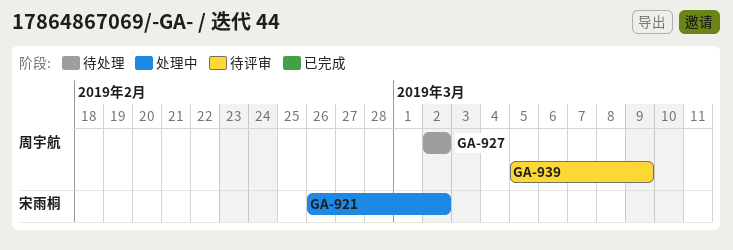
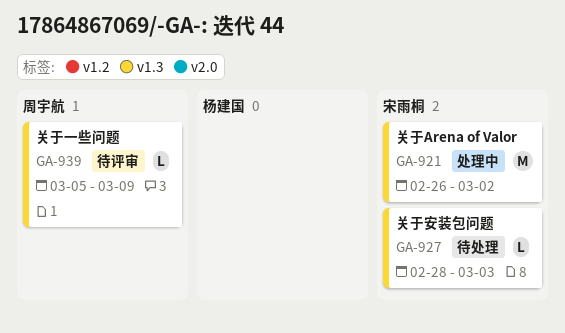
GA-927, owner: 周宇航 -> 宋雨桐
GA-927, start: Mar 2 -> Feb 28
GA-927, due: Mar 2 -> Mar 3

